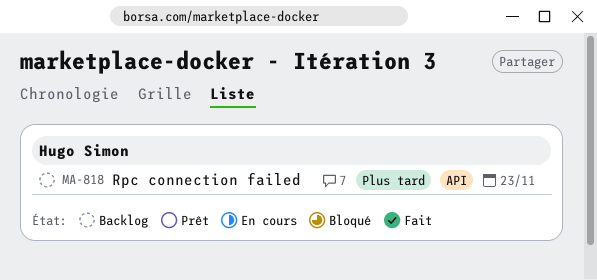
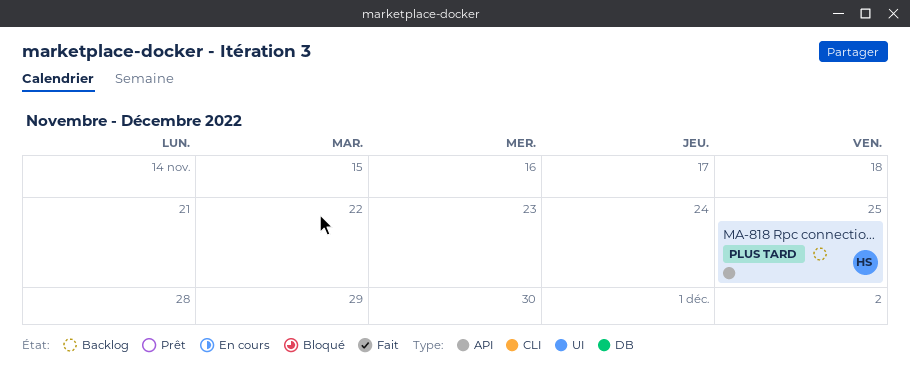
MA-818, due: Nov 23 -> Nov 25

